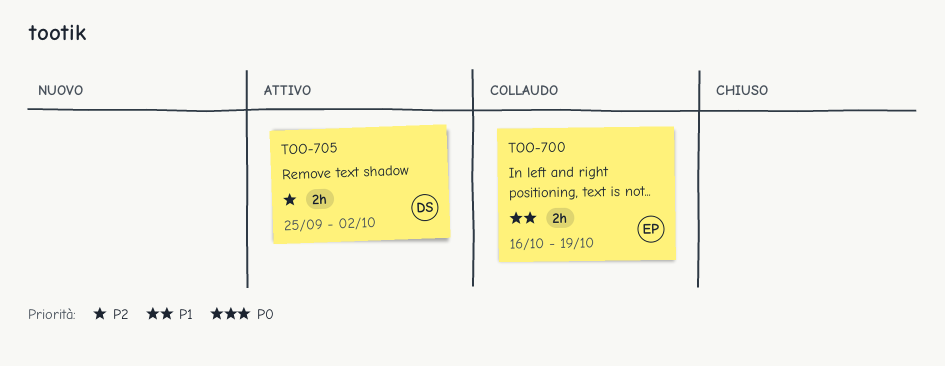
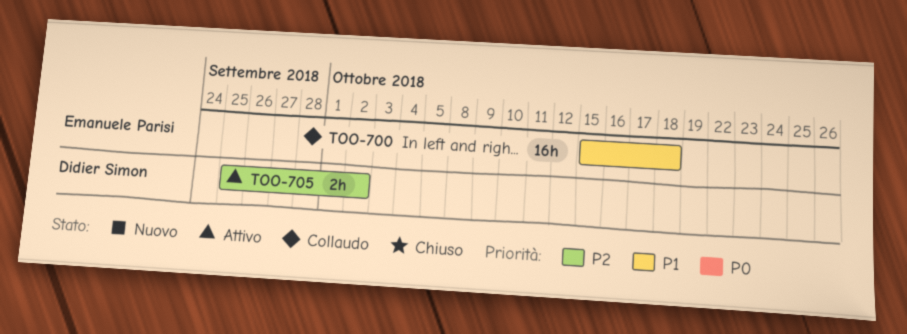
TOO-700, estimate: 2h -> 16h
TOO-700, start: Oct 16 -> Oct 15
TOO-700, due: Oct 19 -> Oct 18

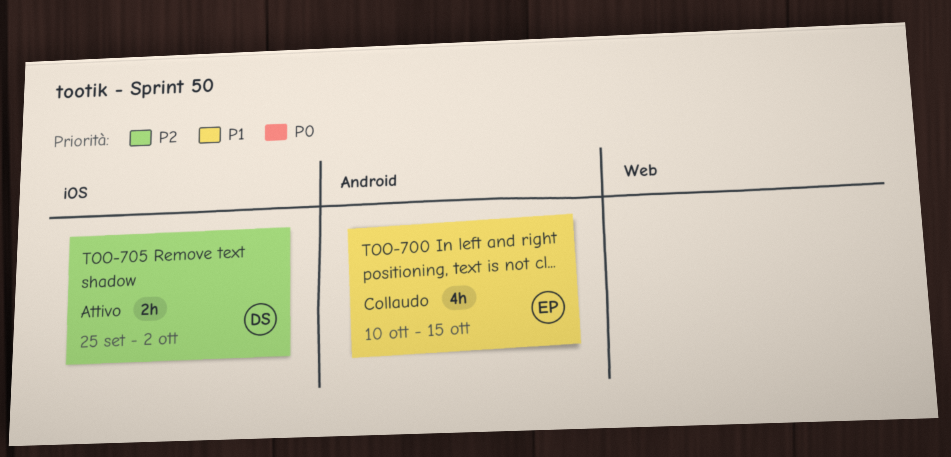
TOO-700, estimate: 16h -> 4h
TOO-700, start: Oct 15 -> Oct 10
TOO-700, due: Oct 18 -> Oct 15

